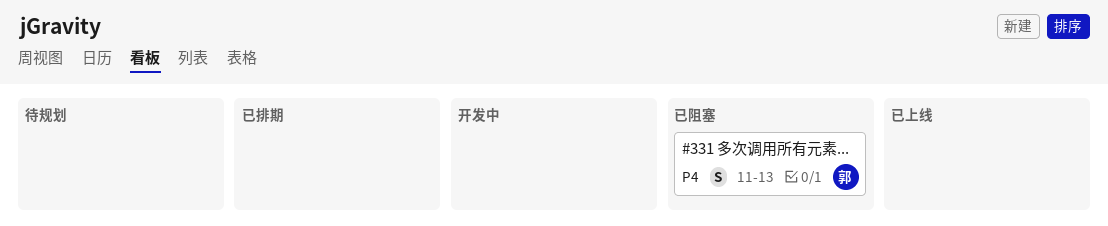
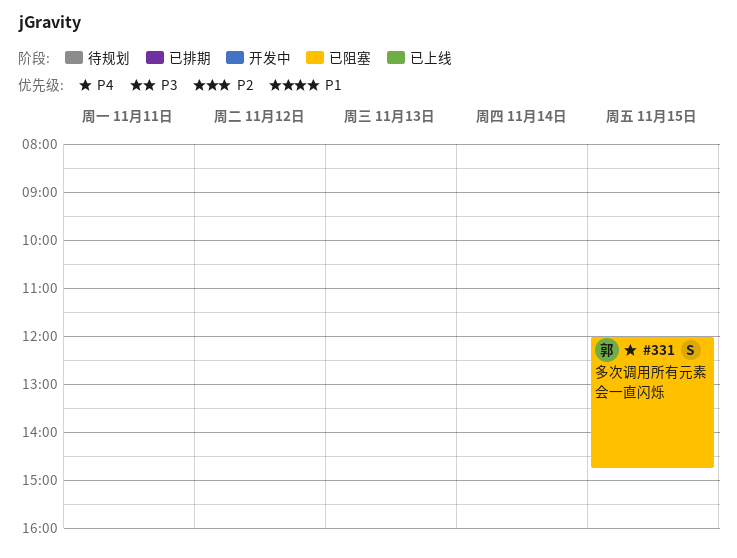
#331, day: Nov 13 -> Nov 15

